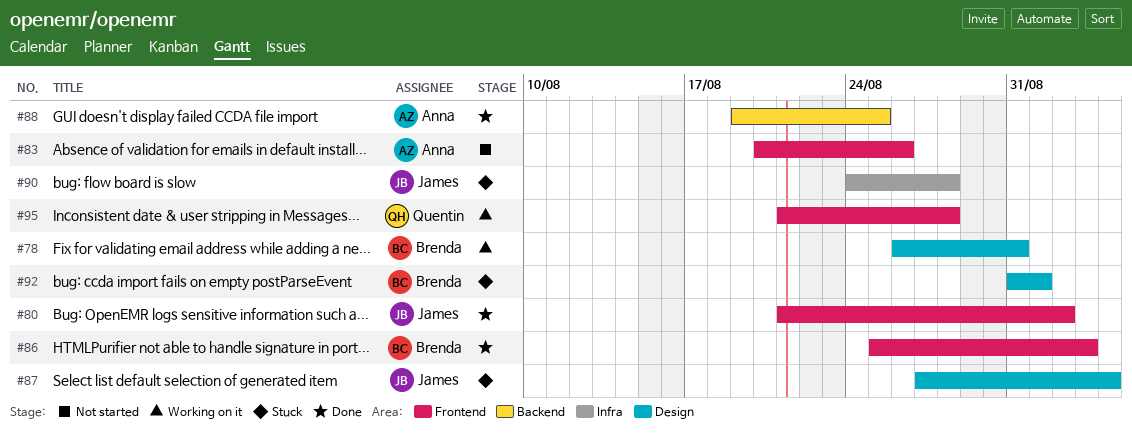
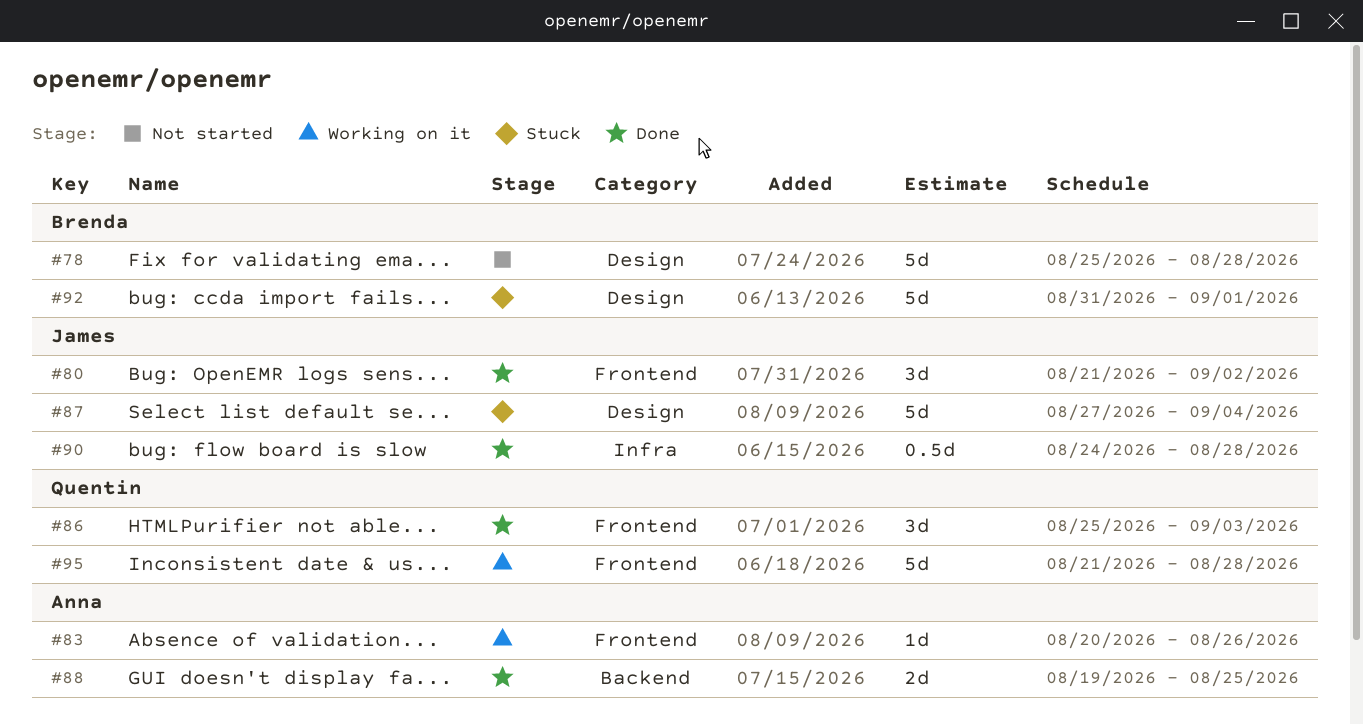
#78, status: Working on it -> Not started
#78, start: Aug 26 -> Aug 25
#78, due: Aug 31 -> Aug 28
#83, status: Not started -> Working on it
#86, owner: Brenda -> Quentin
#90, status: Stuck -> Done

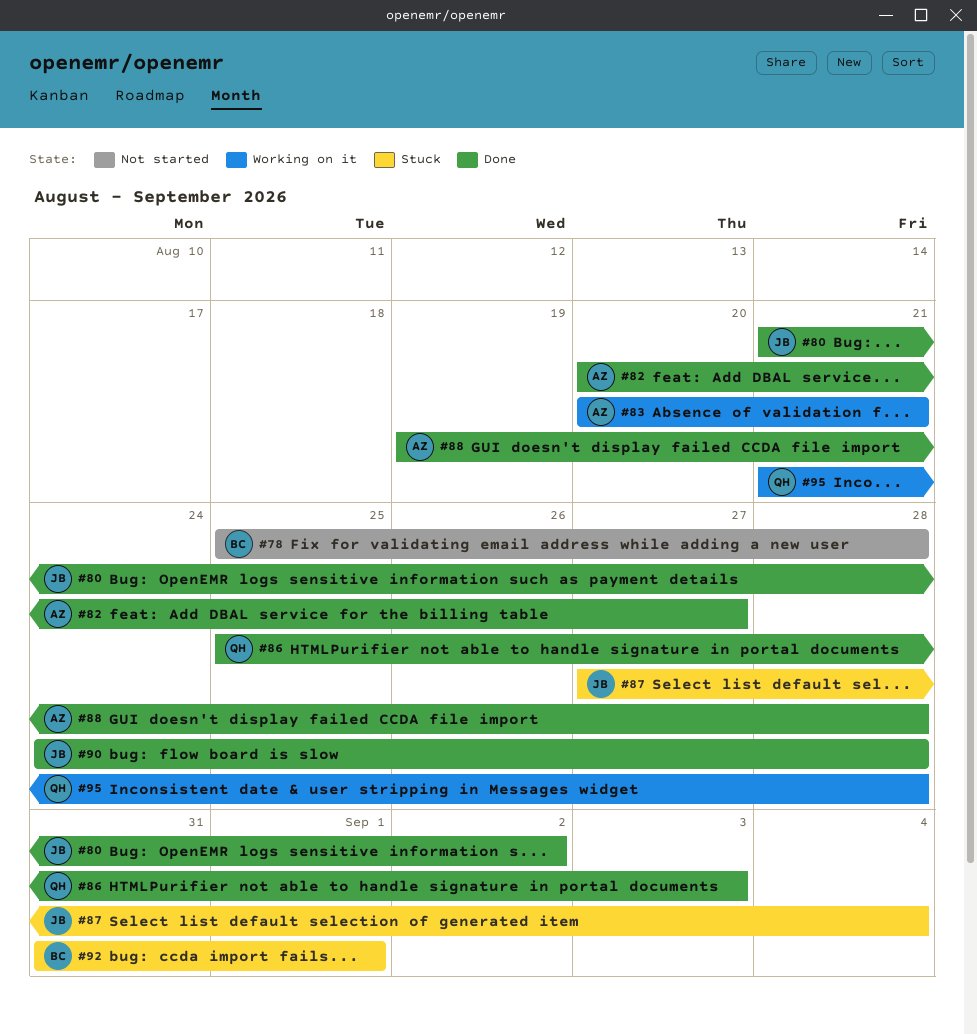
#82: none -> present
#83, due: Aug 26 -> Aug 21
#88, due: Aug 25 -> Aug 28

